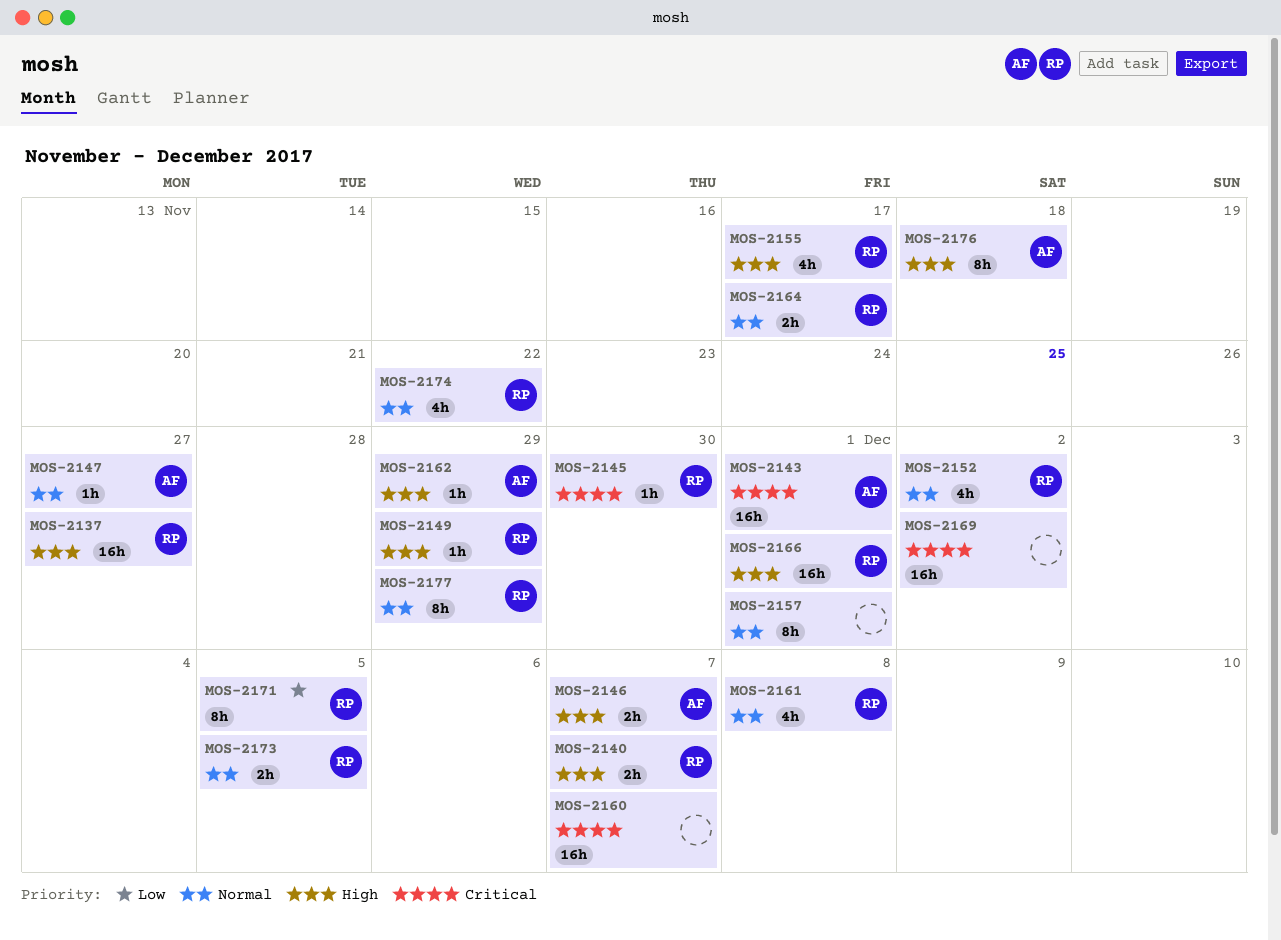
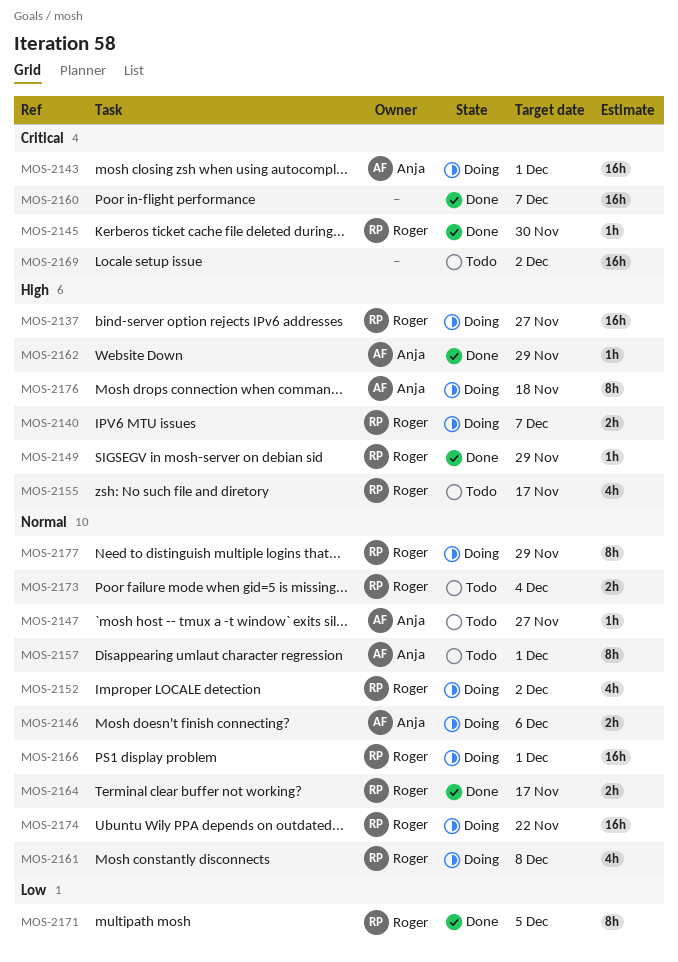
MOS-2146, priority: High -> Normal
MOS-2146, due: Dec 7 -> Dec 6
MOS-2157, owner: none -> Anja
MOS-2166, priority: High -> Normal
MOS-2173, due: Dec 5 -> Dec 4
MOS-2174, estimate: 4h -> 16h

